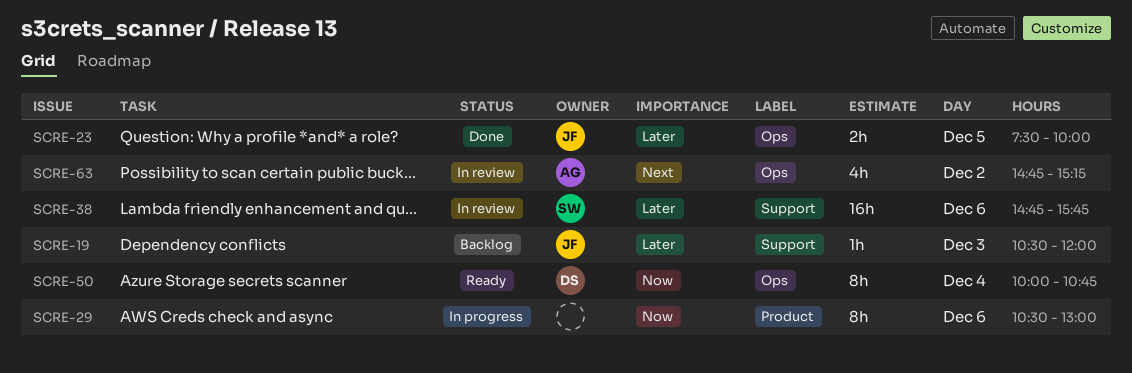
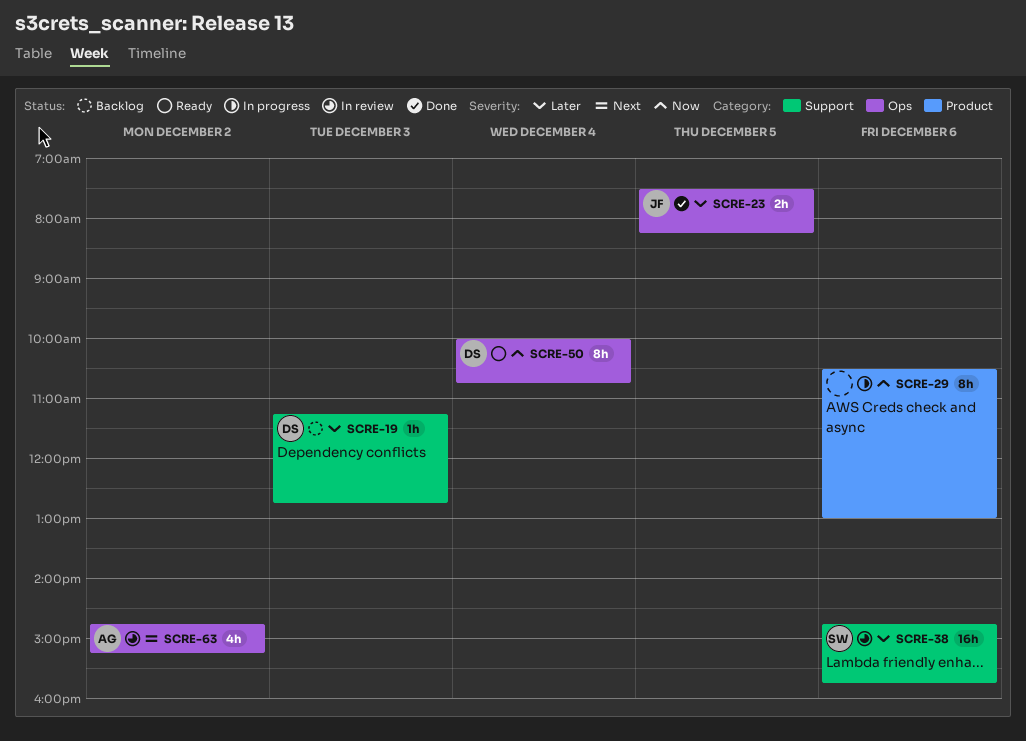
SCRE-19, owner: JF -> DS
SCRE-19, begins: 10:30 -> 11:15
SCRE-19, ends: 12:00 -> 12:45
SCRE-23, ends: 10:00 -> 08:15

